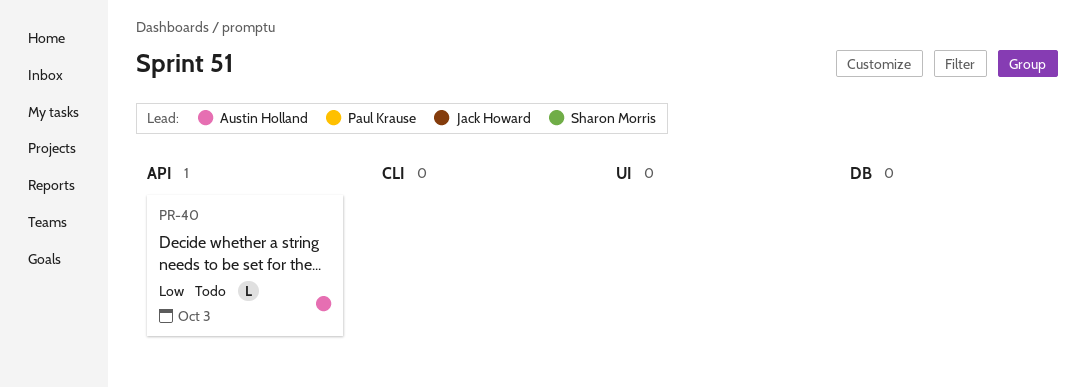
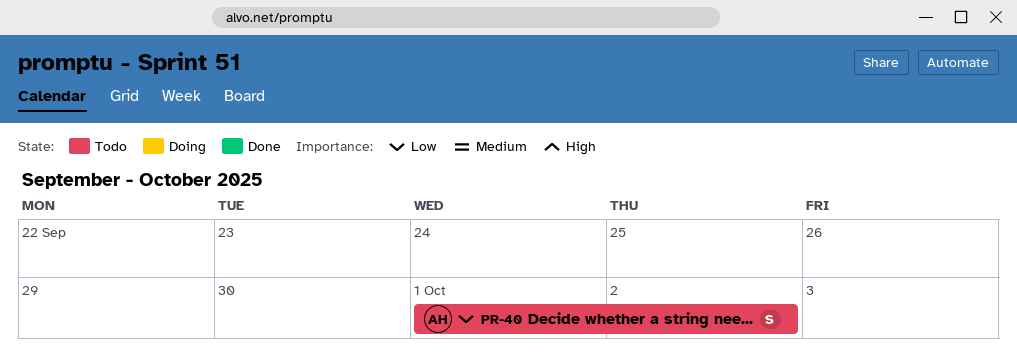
PR-40, estimate: L -> S
PR-40, due: Oct 3 -> Oct 2

